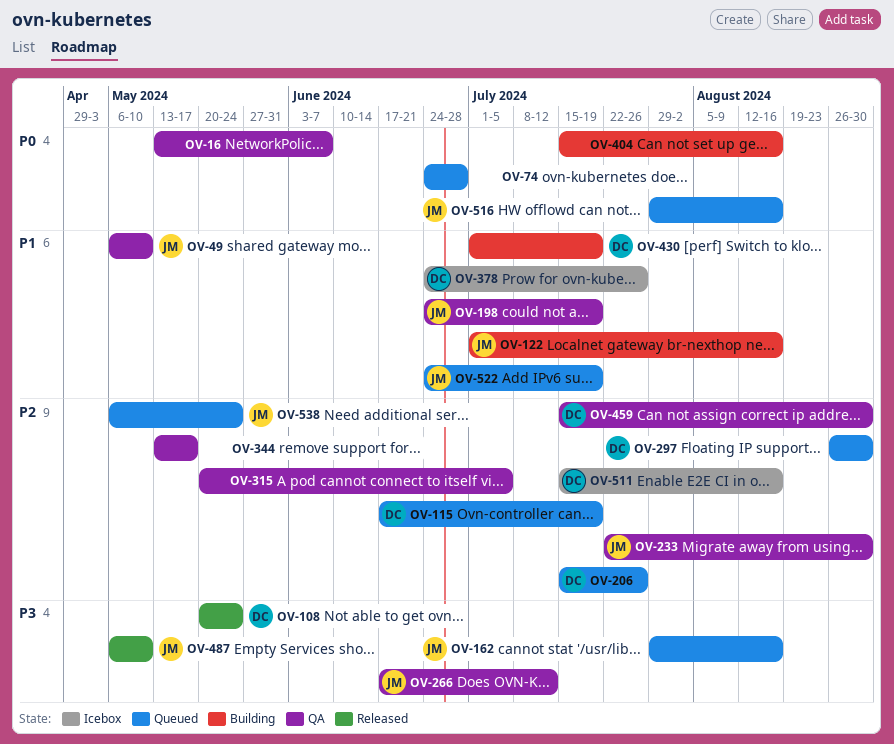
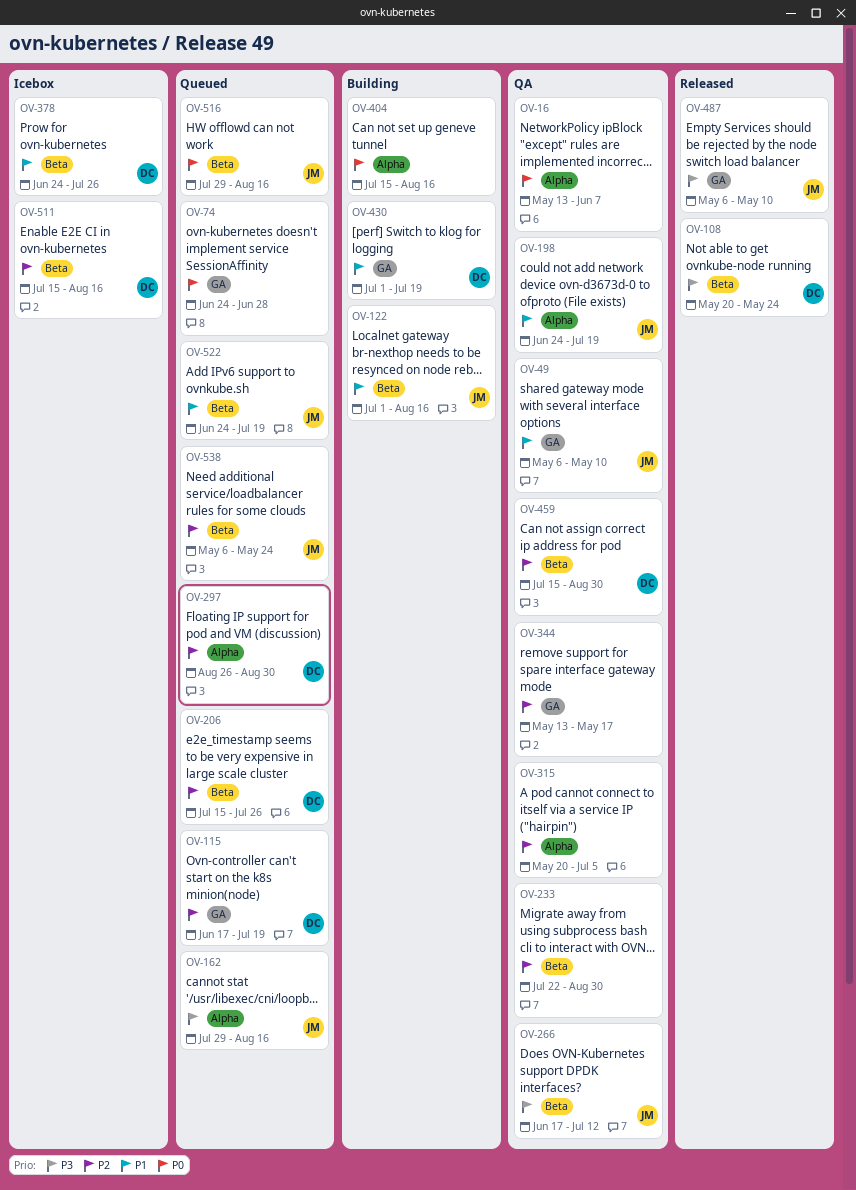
OV-233, owner: JM -> none

